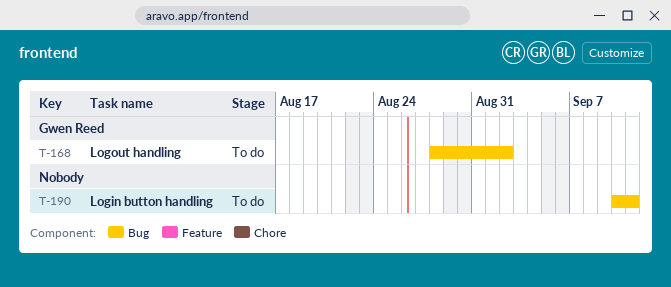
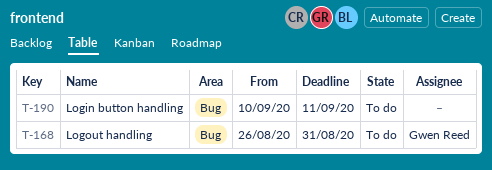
T-168, start: Aug 28 -> Aug 26
T-168, due: Sep 2 -> Aug 31

